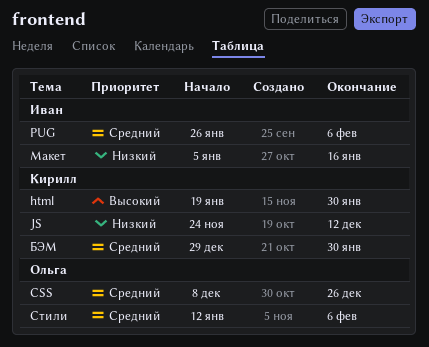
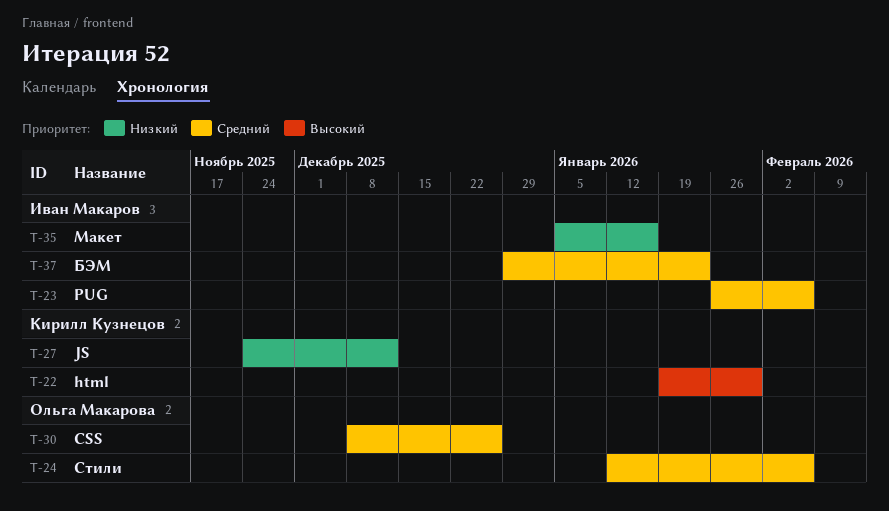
БЭМ, owner: Кирилл Кузнецов -> Иван Макаров
БЭМ, due: Jan 30 -> Jan 23

